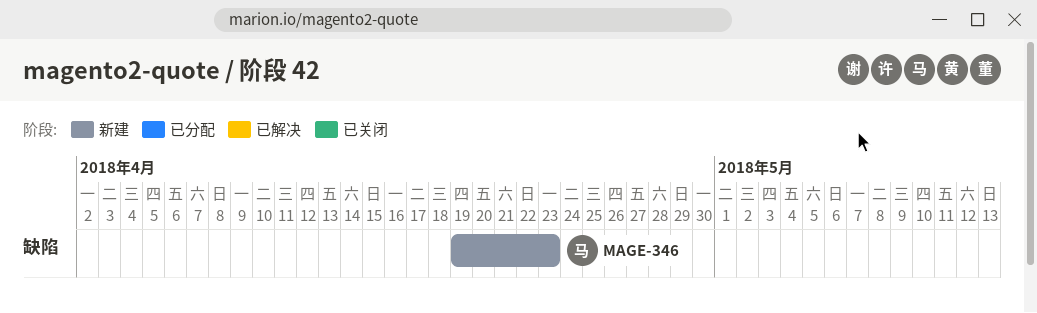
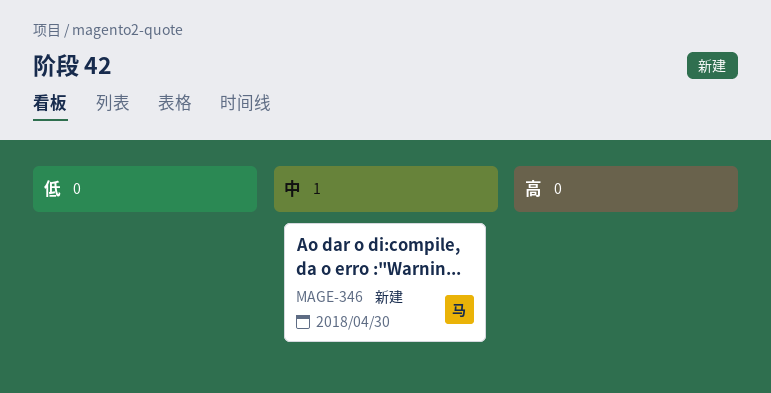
MAGE-346, due: Apr 23 -> Apr 30

